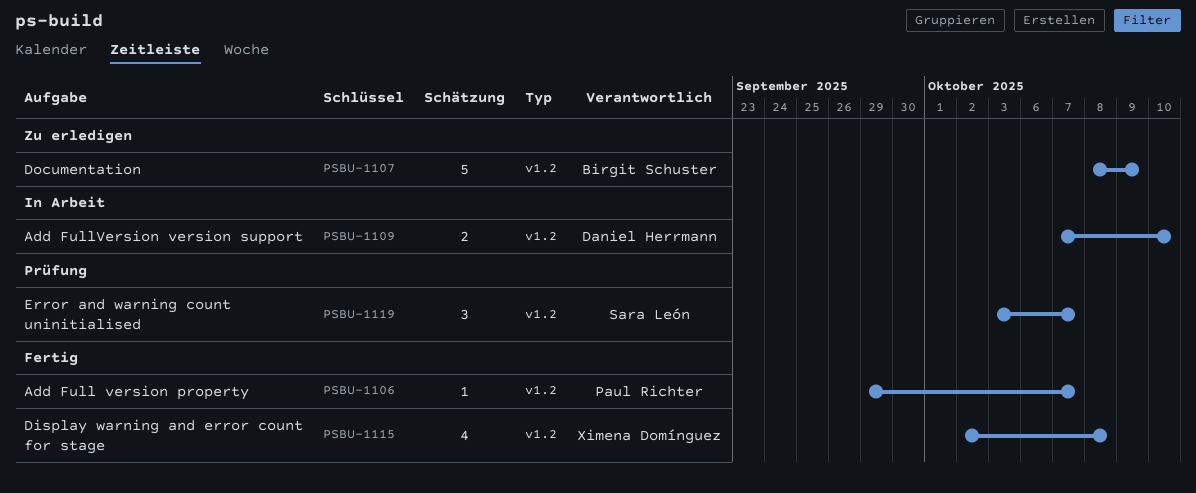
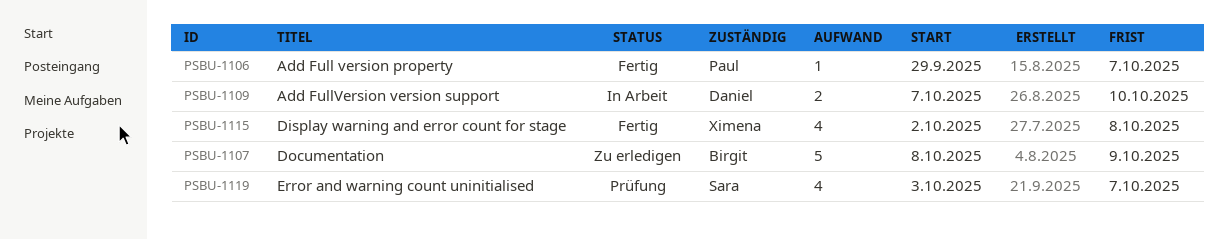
PSBU-1119, estimate: 3 -> 4

